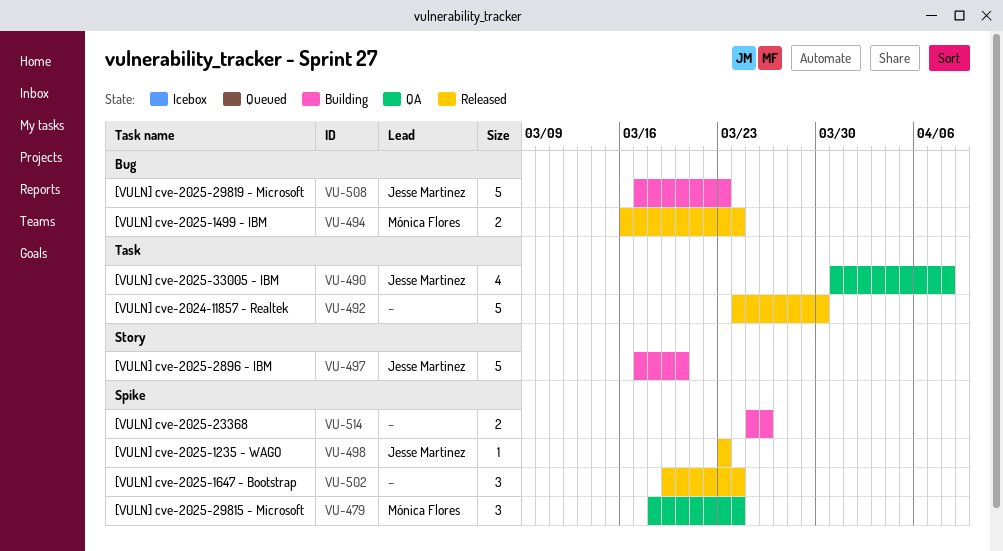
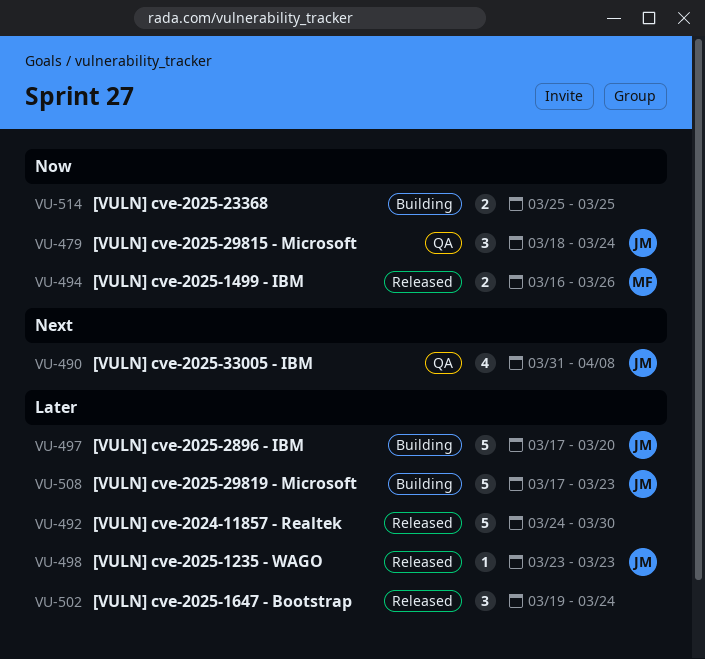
VU-479, owner: Mónica Flores -> Jesse Martinez
VU-494, due: Mar 24 -> Mar 26
VU-514, due: Mar 26 -> Mar 25

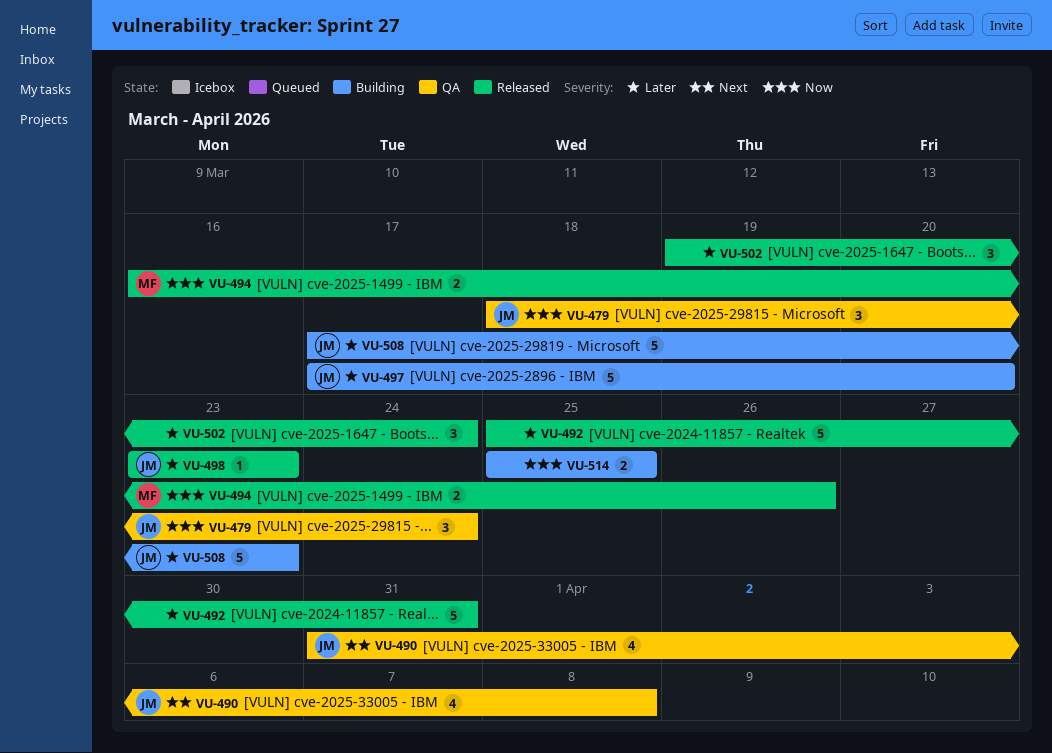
VU-492, start: Mar 24 -> Mar 25
VU-492, due: Mar 30 -> Mar 31

